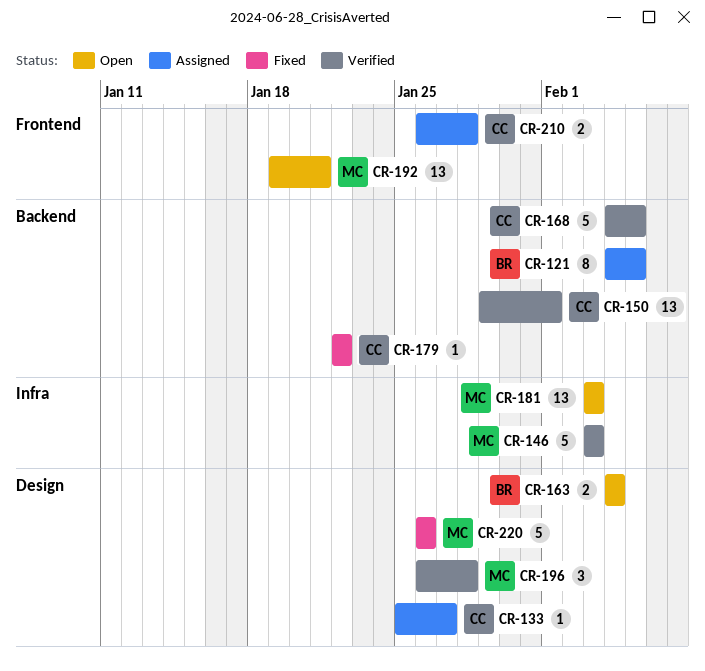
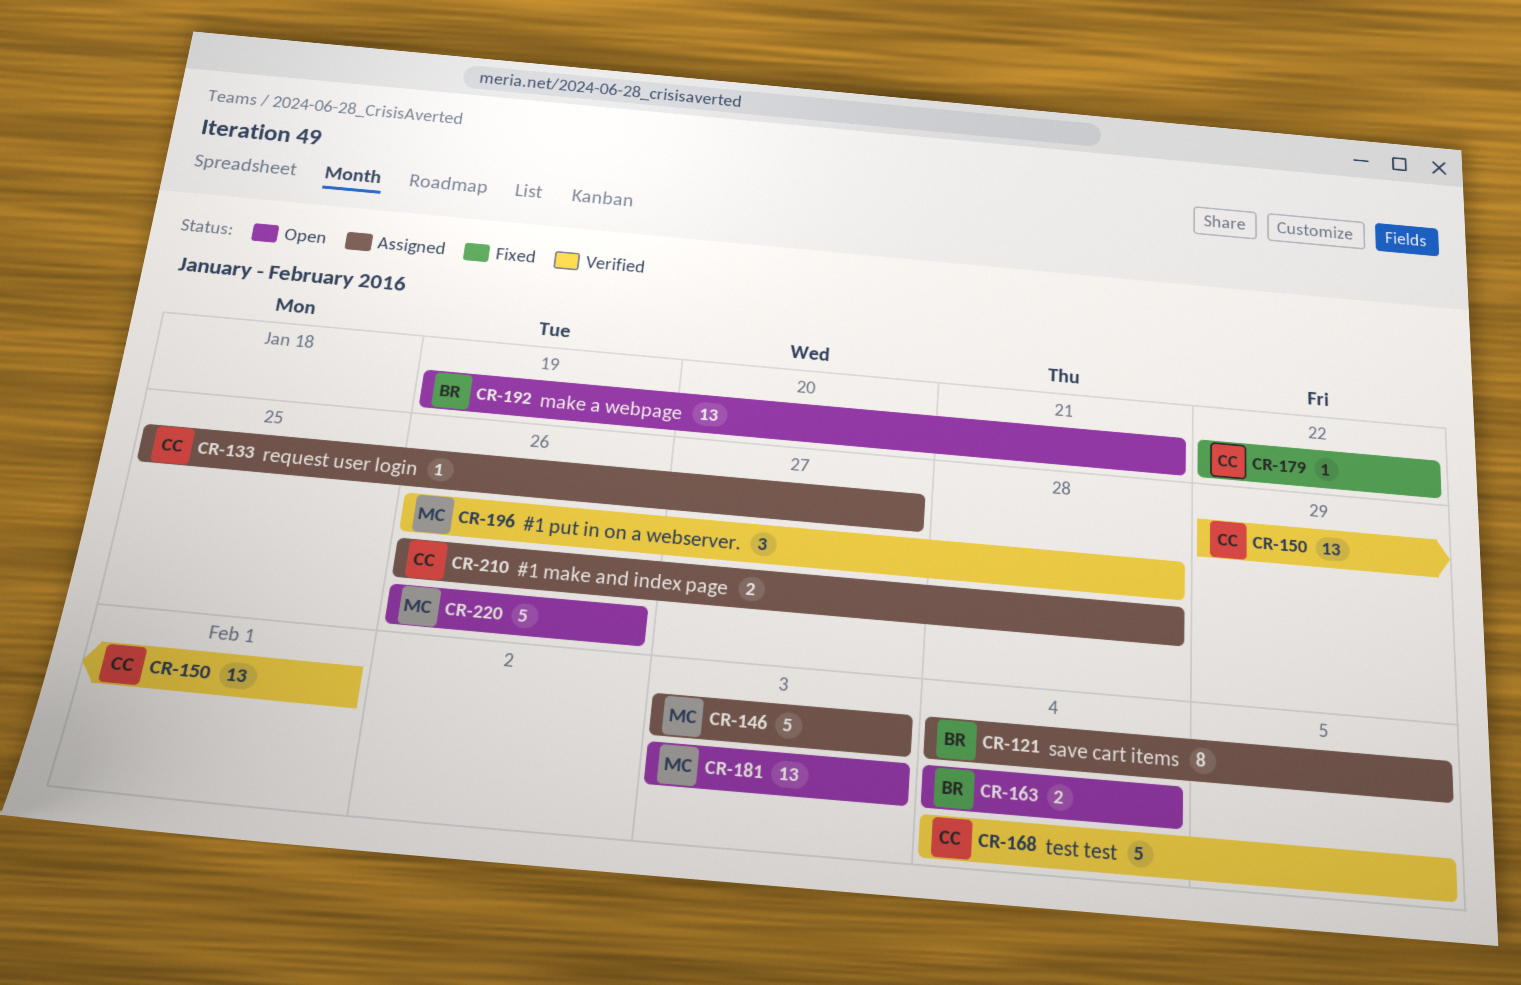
CR-146, status: Verified -> Assigned
CR-192, owner: MC -> BR
CR-220, status: Fixed -> Open

